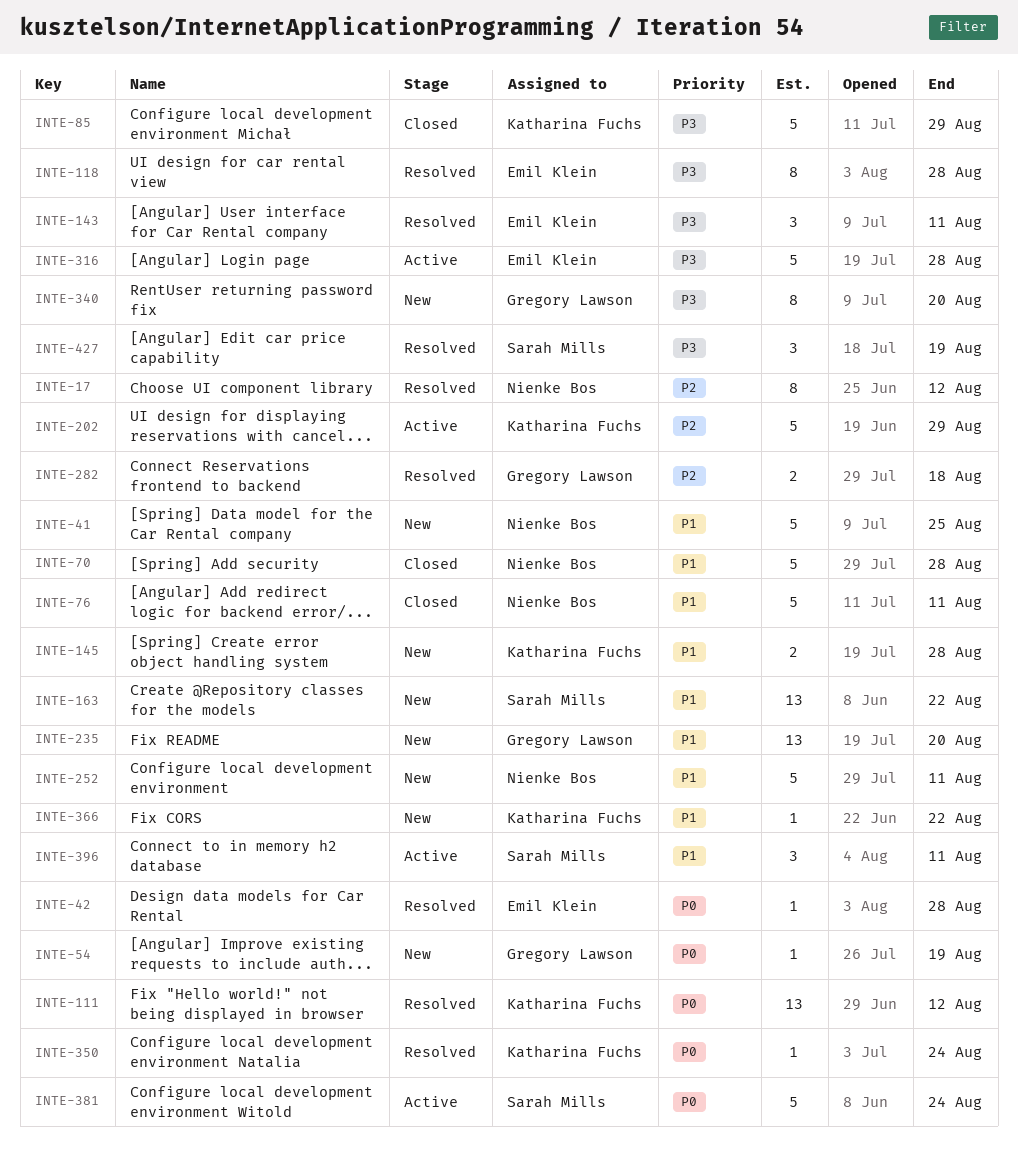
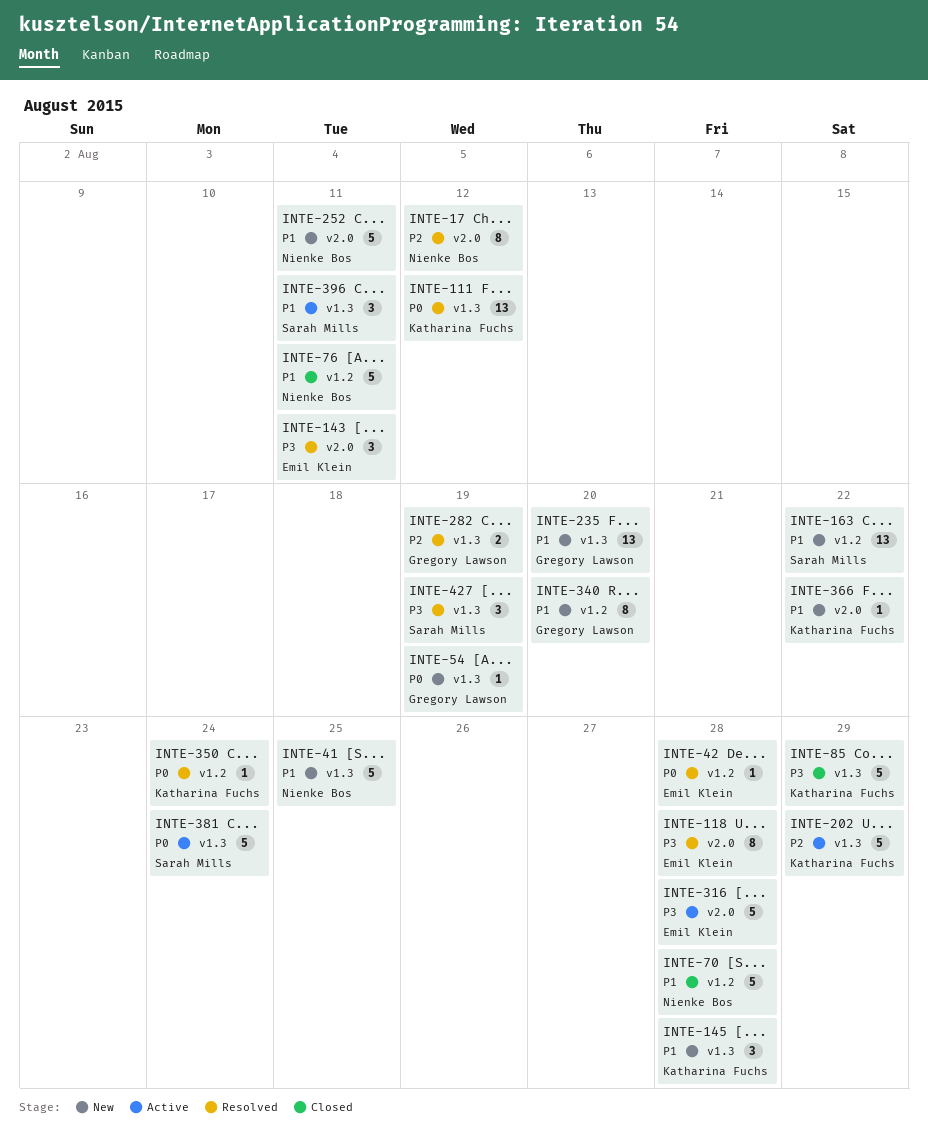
INTE-145, estimate: 2 -> 3
INTE-282, due: Aug 18 -> Aug 19
INTE-340, priority: P3 -> P1

